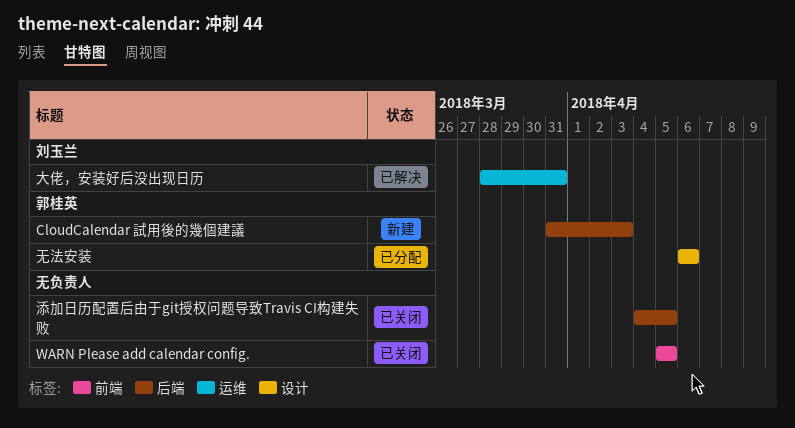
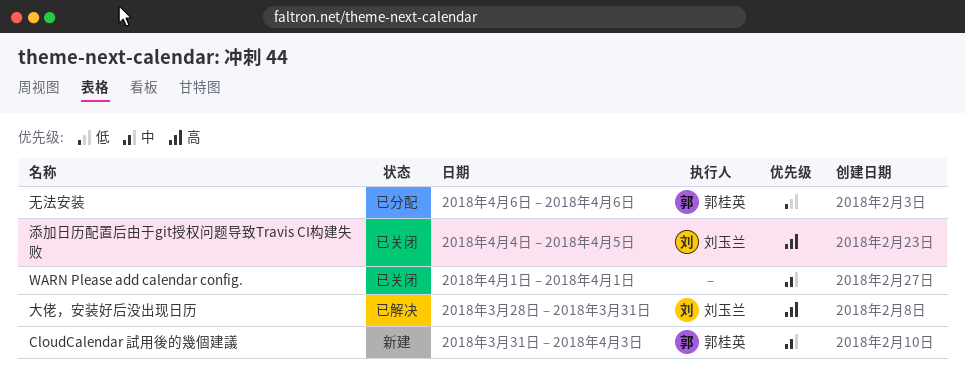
WARN Please add calendar config., start: Apr 5 -> Apr 1
WARN Please add calendar config., due: Apr 5 -> Apr 1
添加日历配置后由于git授权问题导致Travis CI构建失败, owner: none -> 刘玉兰

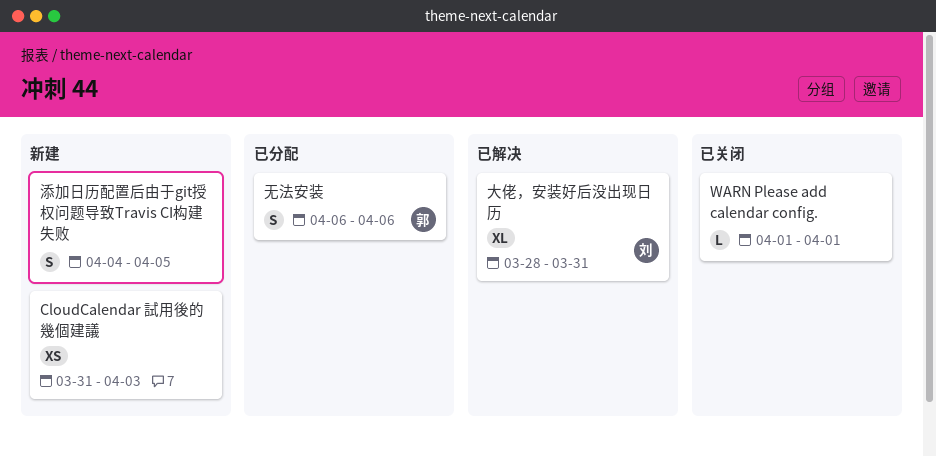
CloudCalendar 試用後的幾個建議, owner: 郭桂英 -> none
添加日历配置后由于git授权问题导致Travis CI构建失败, status: 已关闭 -> 新建
添加日历配置后由于git授权问题导致Travis CI构建失败, owner: 刘玉兰 -> none

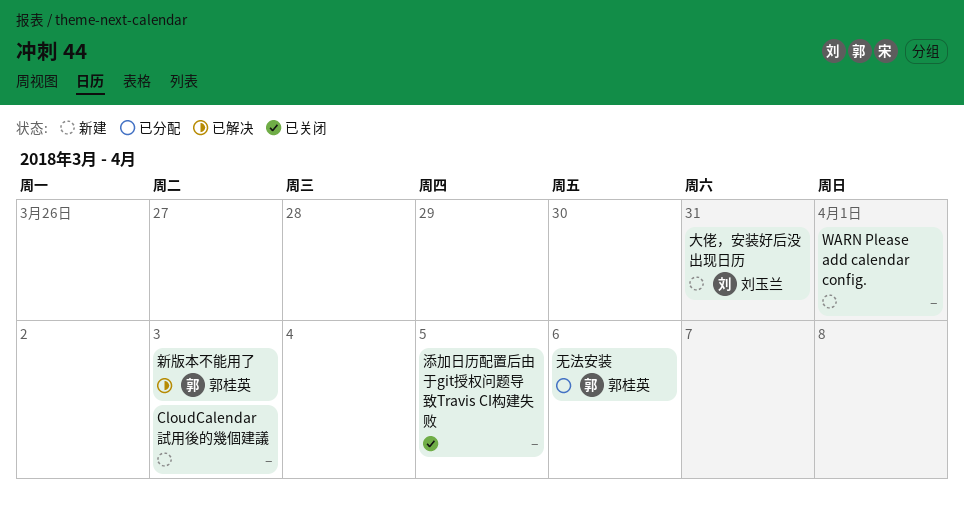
WARN Please add calendar config., status: 已关闭 -> 新建
大佬，安装好后没出现日历, status: 已解决 -> 新建
新版本不能用了: none -> present
添加日历配置后由于git授权问题导致Travis CI构建失败, status: 新建 -> 已关闭

